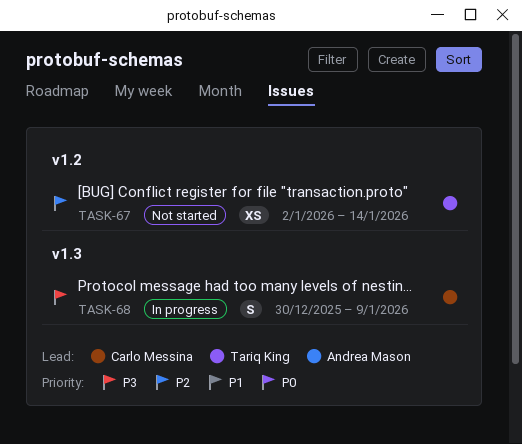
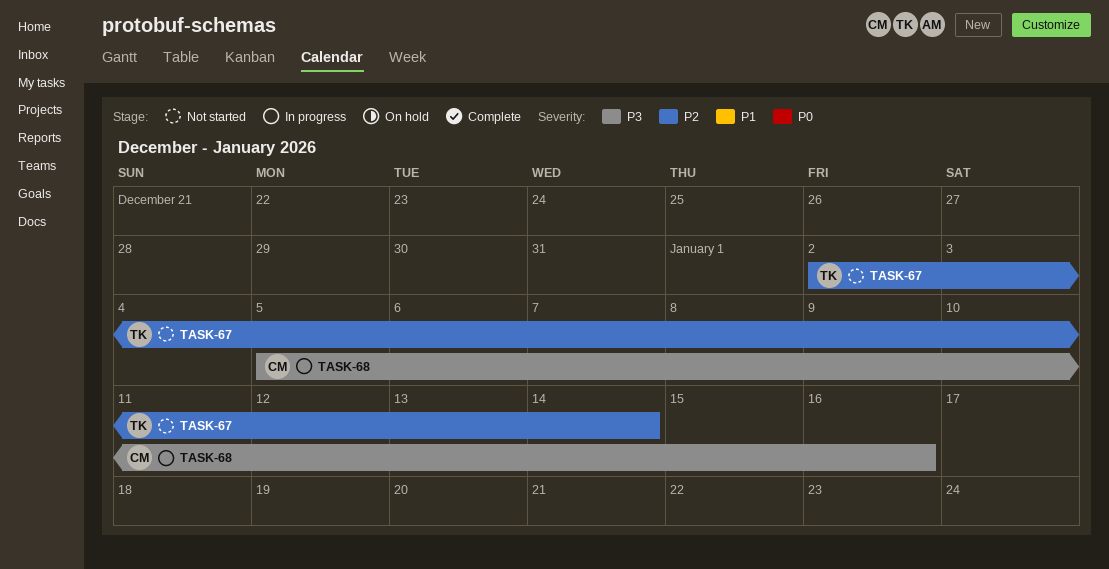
TASK-68, start: Dec 30 -> Jan 5
TASK-68, due: Jan 9 -> Jan 16

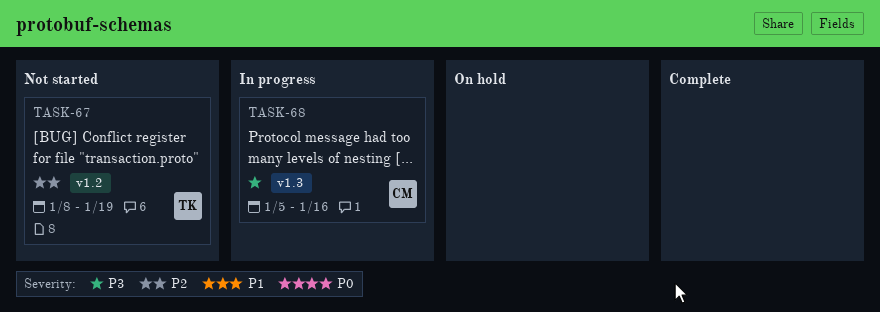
TASK-67, start: Jan 2 -> Jan 8
TASK-67, due: Jan 14 -> Jan 19

